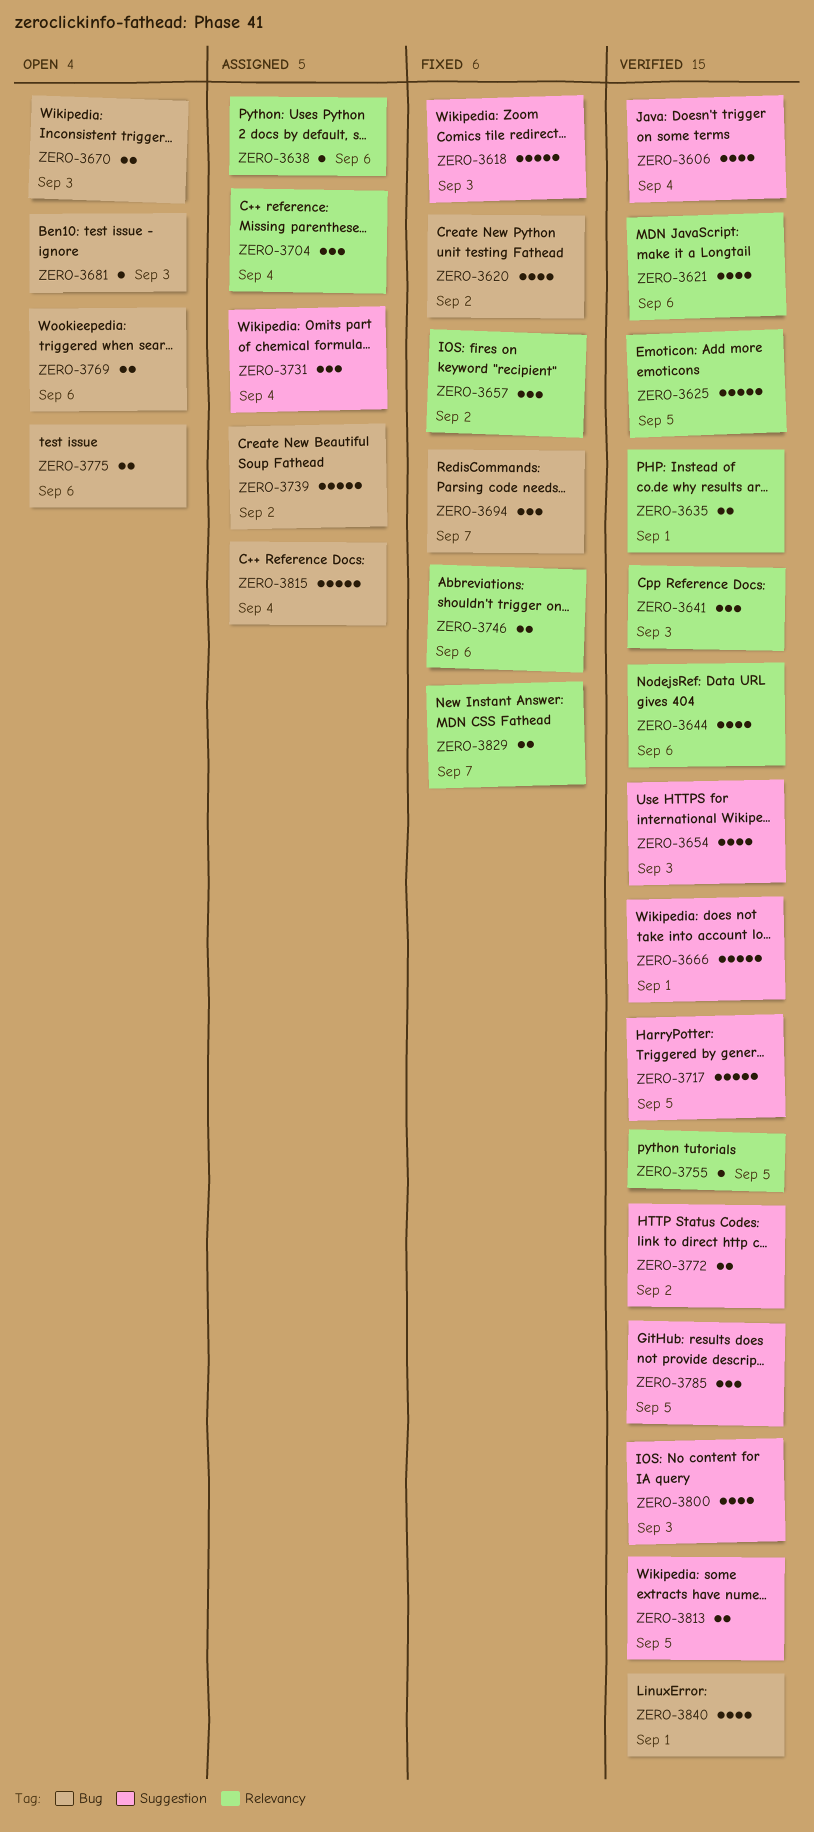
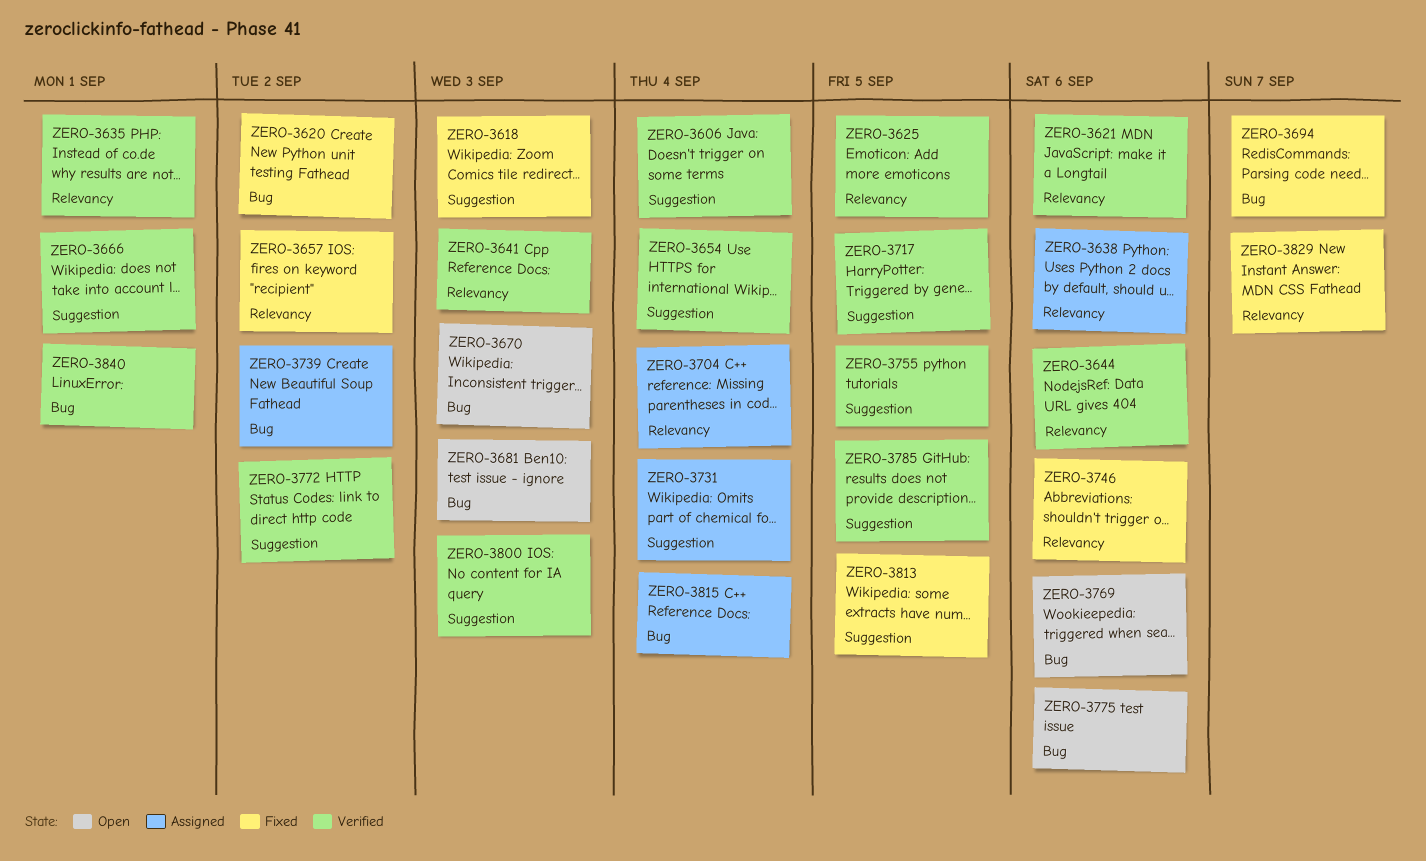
ZERO-3654, due: Sep 3 -> Sep 4
ZERO-3755, label: Relevancy -> Suggestion
ZERO-3813, status: Verified -> Fixed

